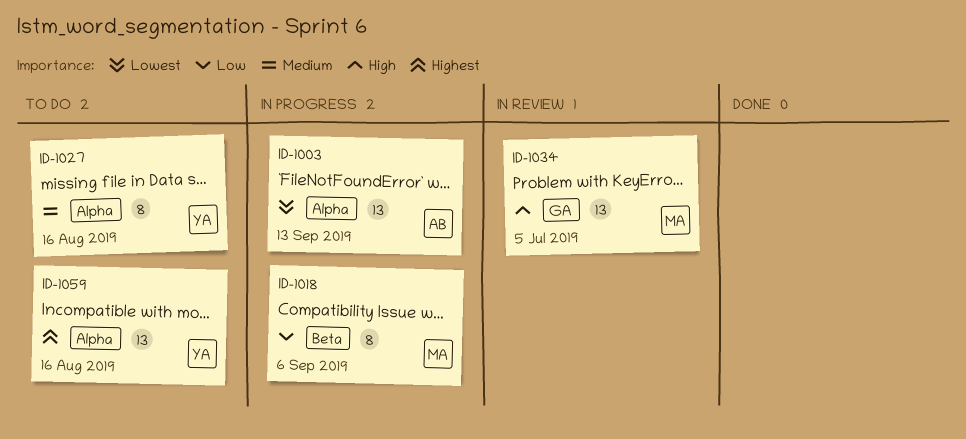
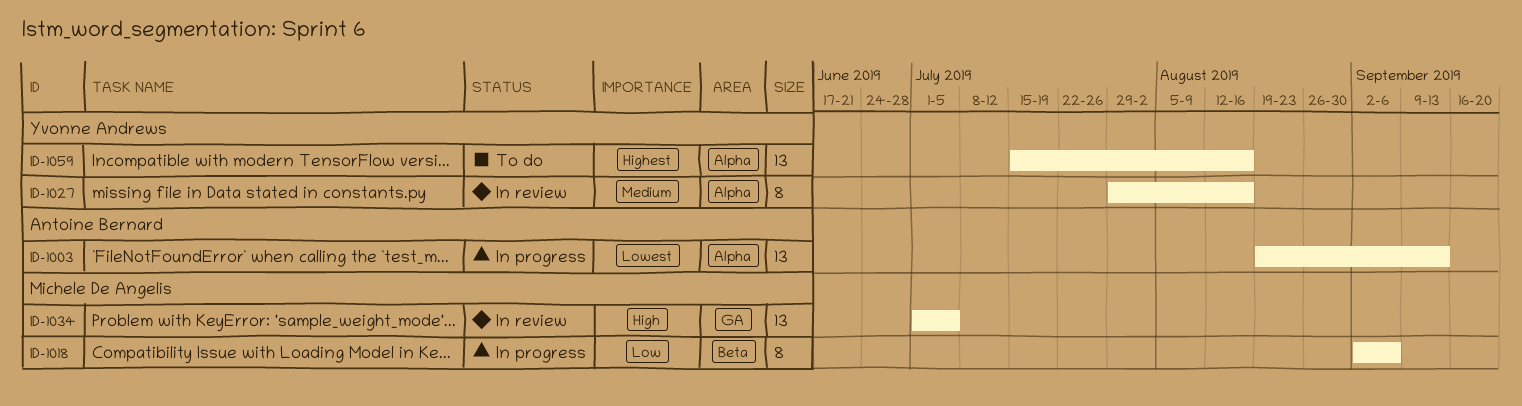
ID-1027, status: To do -> In review

